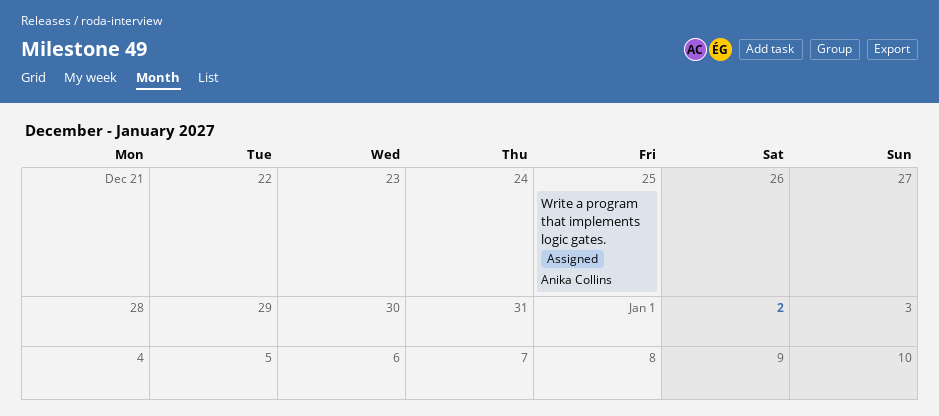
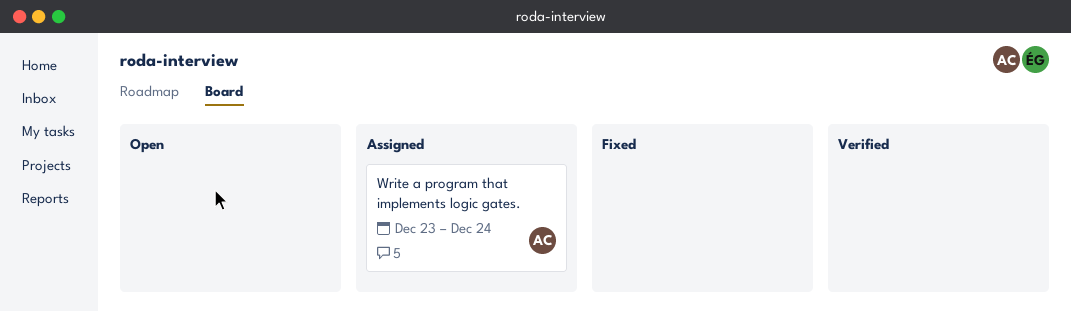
Write a program that implements logic gates., due: Dec 25 -> Dec 24

